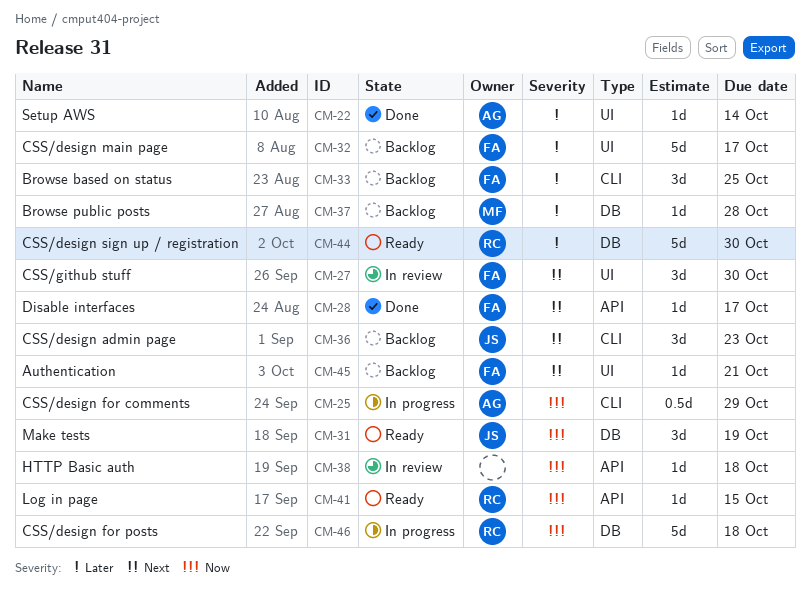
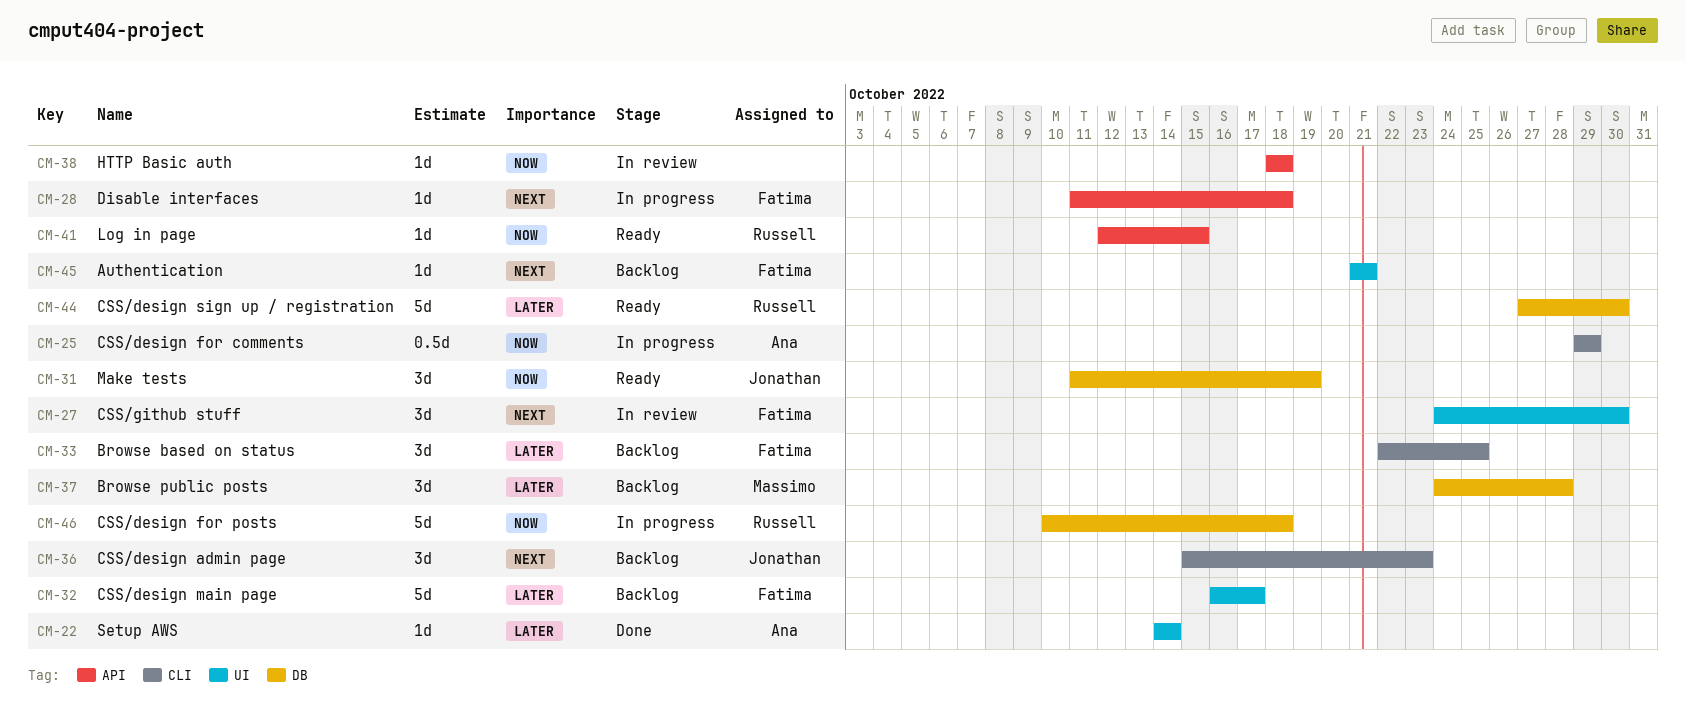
CM-28, status: Done -> In progress
CM-28, due: Oct 17 -> Oct 18
CM-37, estimate: 1d -> 3d

